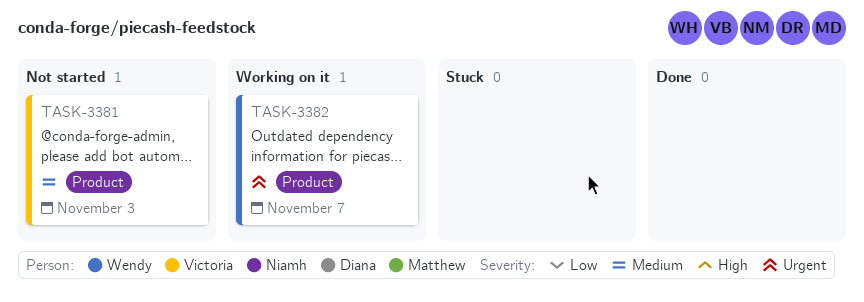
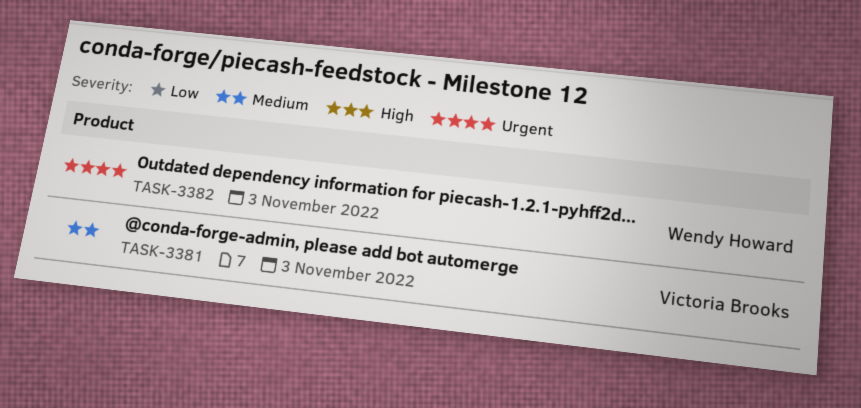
TASK-3382, due: Nov 7 -> Nov 3

